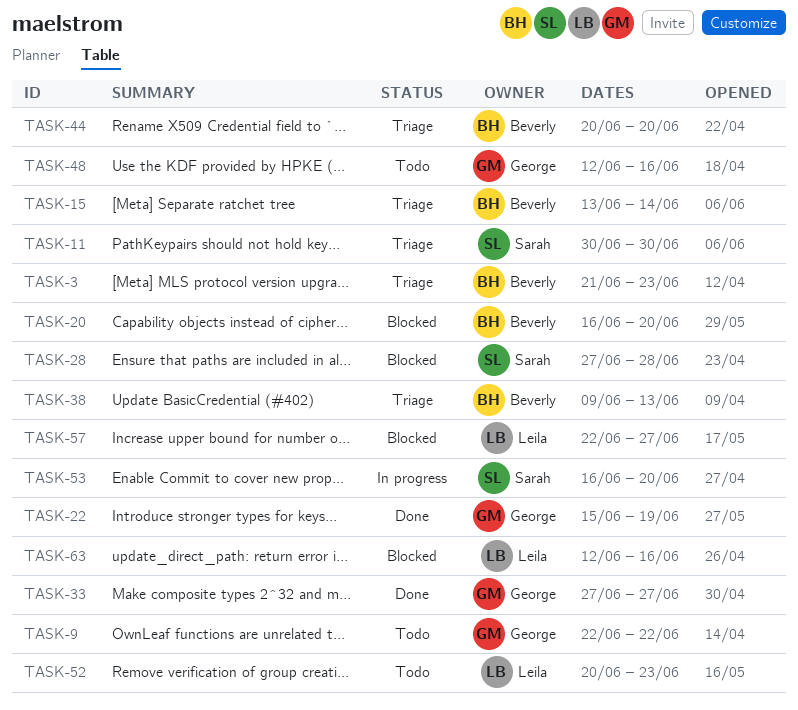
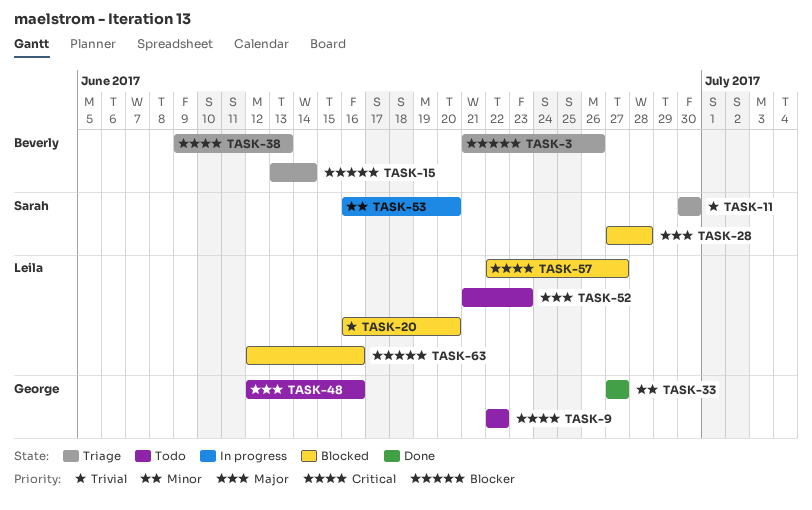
TASK-3, due: Jun 23 -> Jun 26
TASK-20, owner: Beverly -> Leila
TASK-22: present -> none
TASK-44: present -> none
TASK-52, start: Jun 20 -> Jun 21

